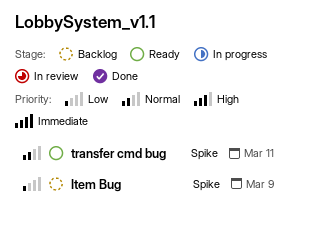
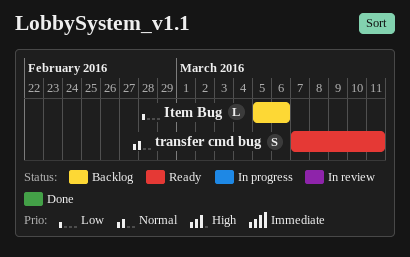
Item Bug, due: Mar 9 -> Mar 6

